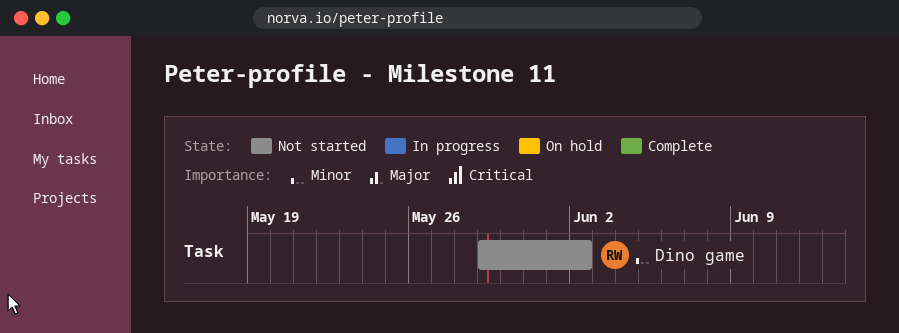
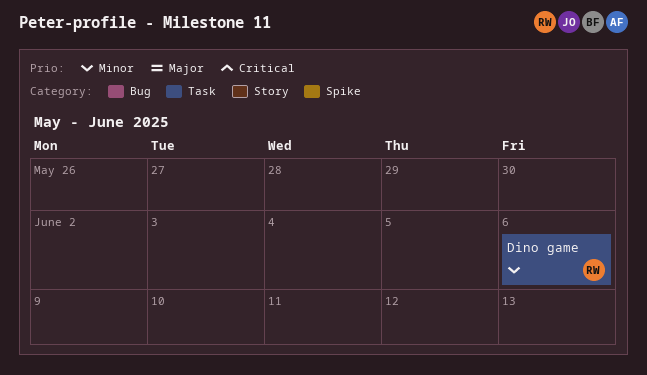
Dino game, due: Jun 2 -> Jun 6

